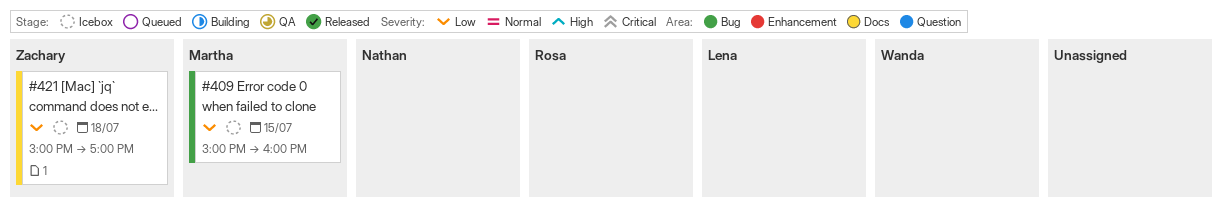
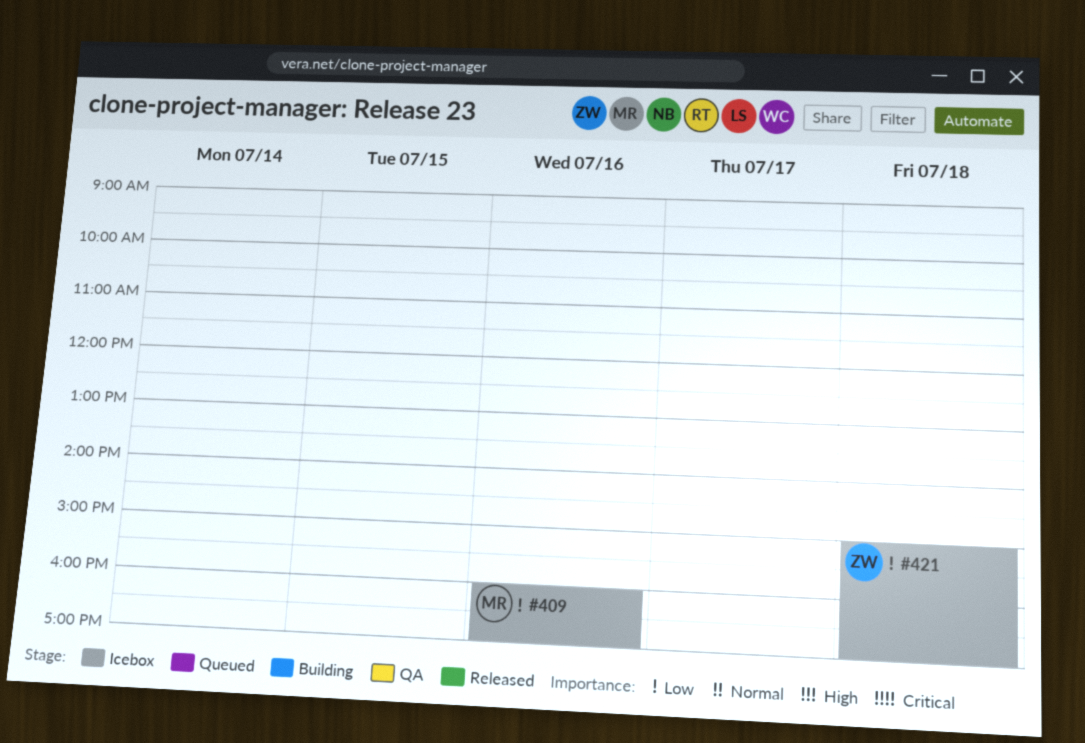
#409, day: Jul 15 -> Jul 16
#409, begins: 15:00 -> 16:00
#409, ends: 16:00 -> 17:00

